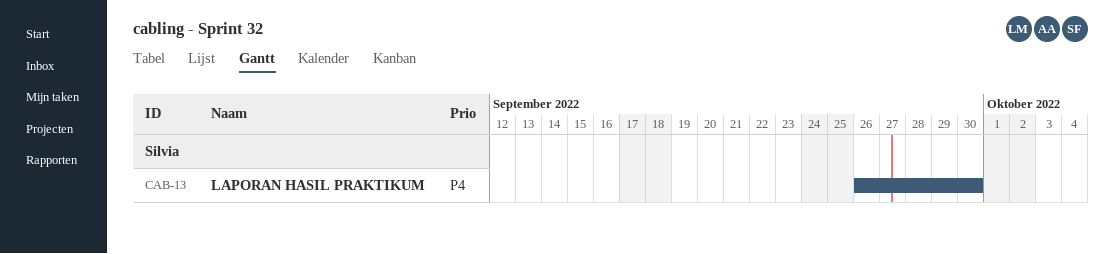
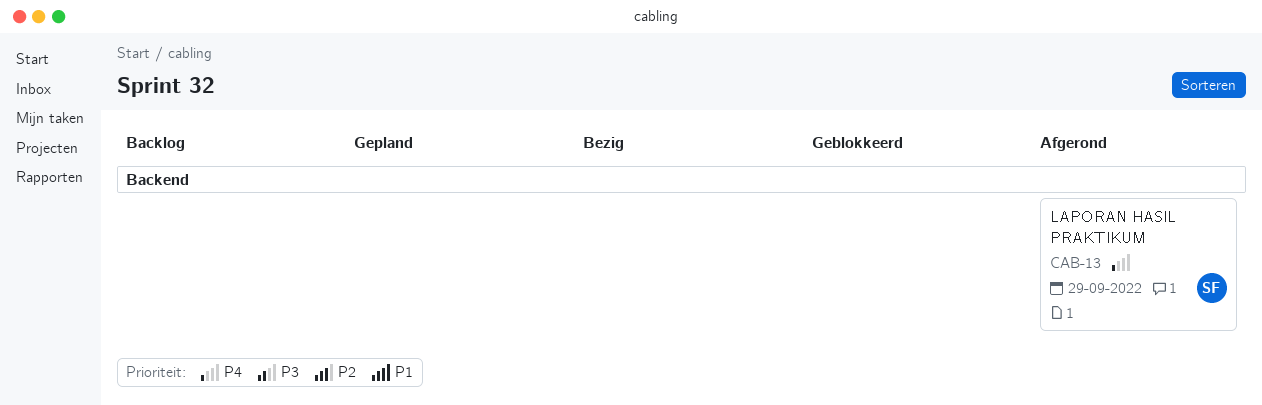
CAB-13, due: Sep 30 -> Sep 29

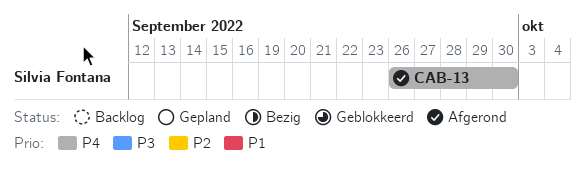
CAB-13, due: Sep 29 -> Sep 30

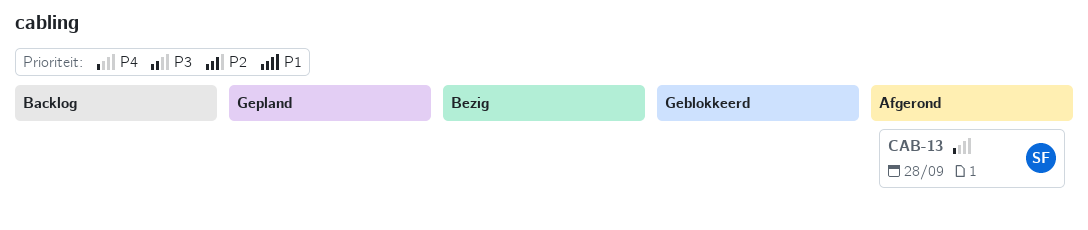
CAB-13, due: Sep 30 -> Sep 28

